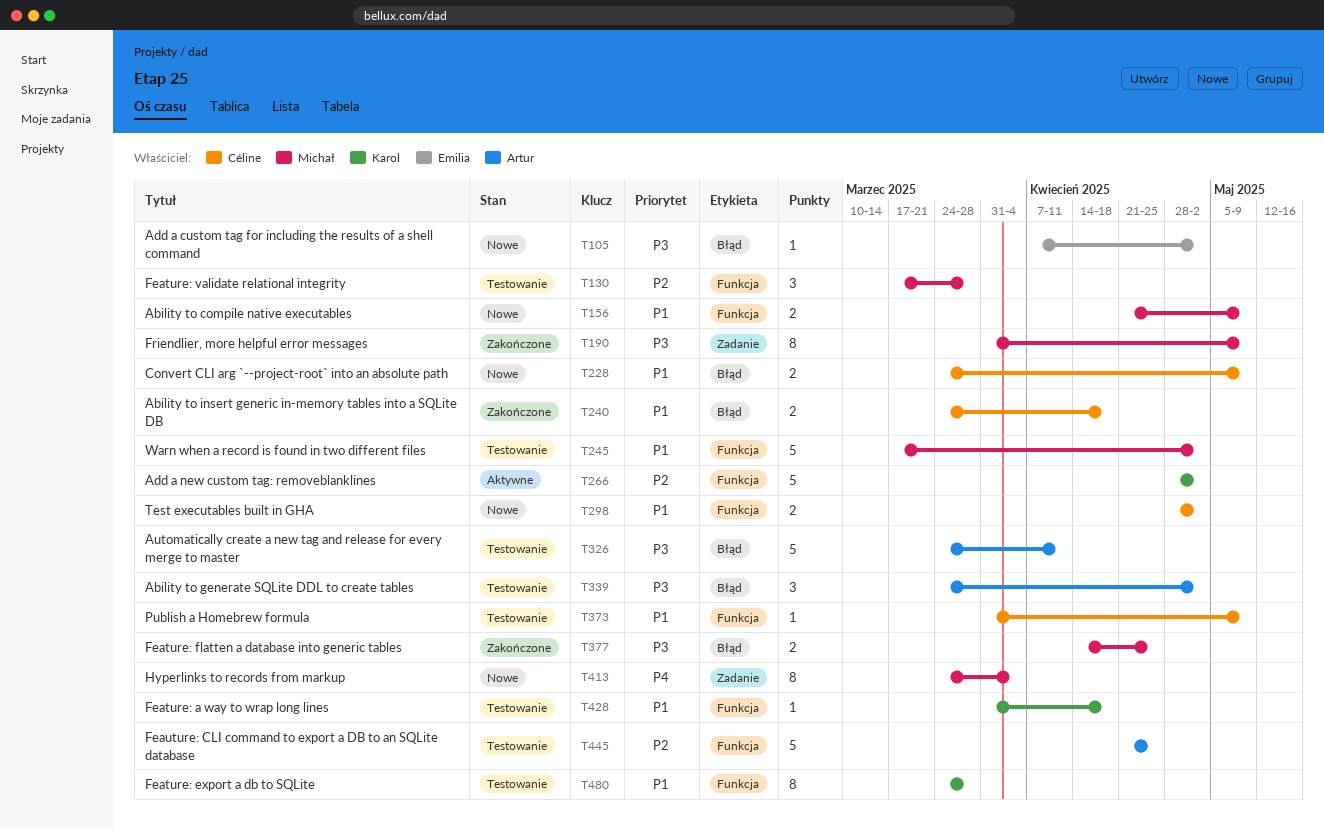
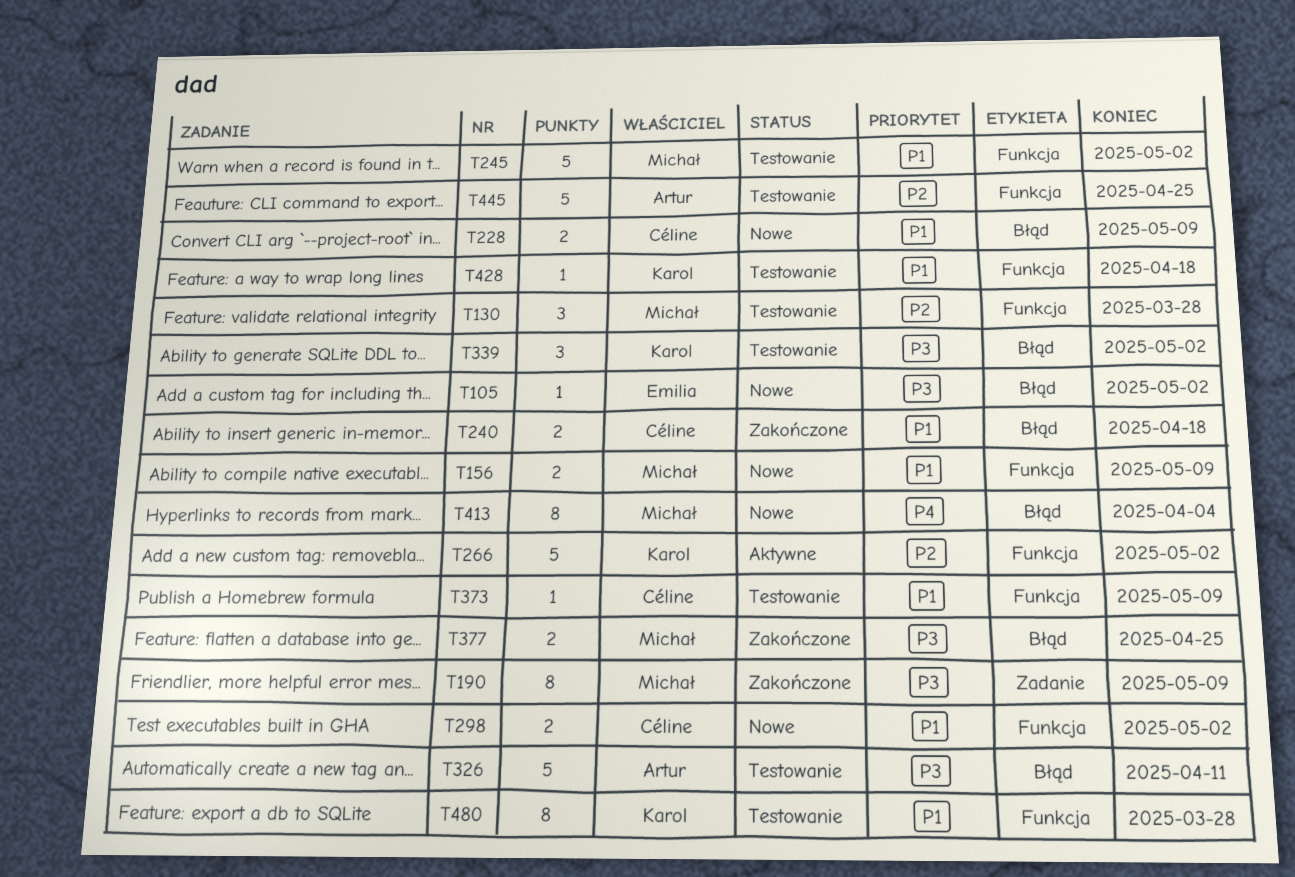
T339, owner: Artur -> Karol
T413, label: Zadanie -> Błąd

